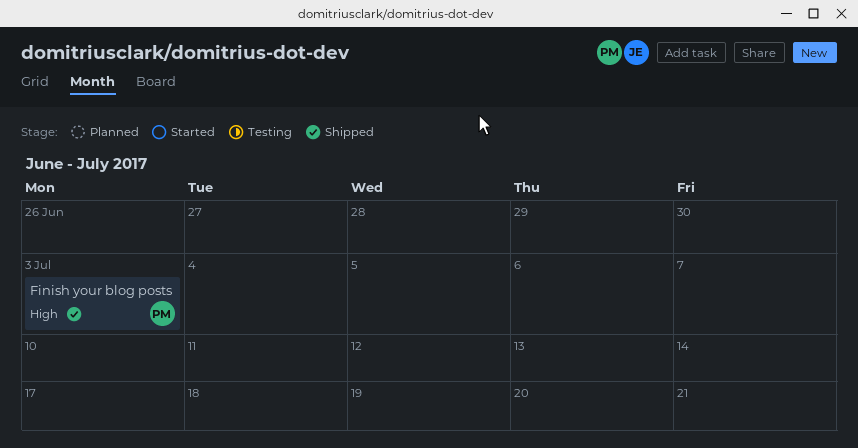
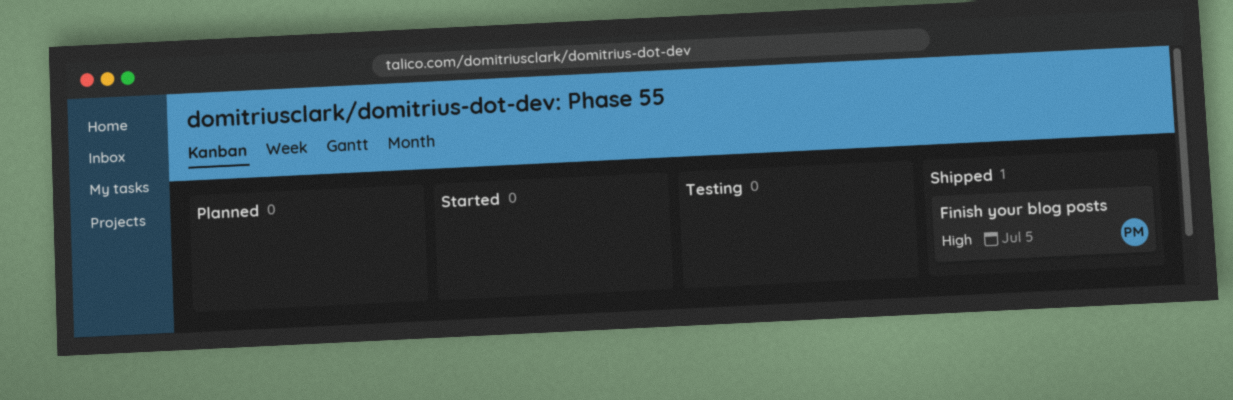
Finish your blog posts, due: Jul 3 -> Jul 5

